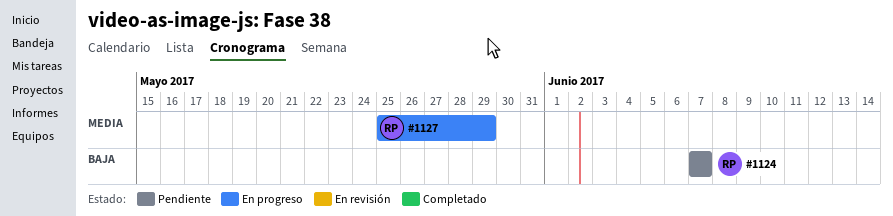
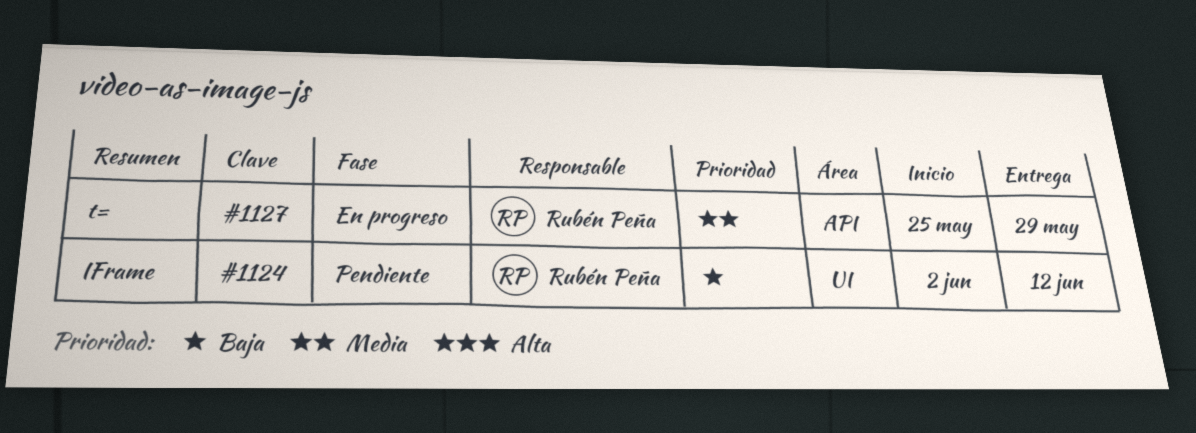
#1124, start: Jun 7 -> Jun 2
#1124, due: Jun 7 -> Jun 12

